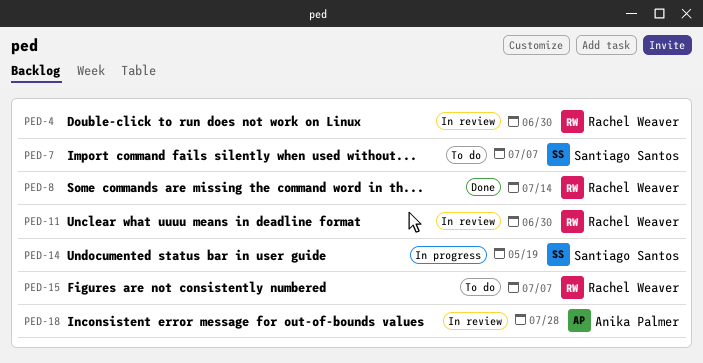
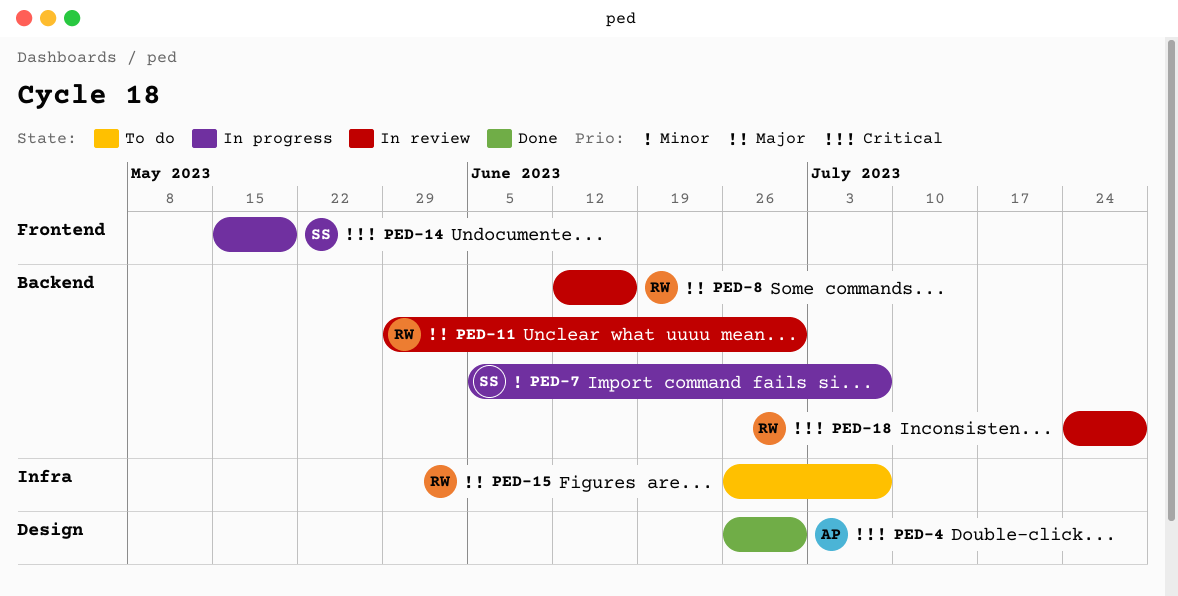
PED-4, status: In review -> Done
PED-4, owner: Rachel Weaver -> Anika Palmer
PED-7, status: To do -> In progress
PED-8, status: Done -> In review
PED-8, due: Jul 14 -> Jun 16
PED-18, owner: Anika Palmer -> Rachel Weaver

